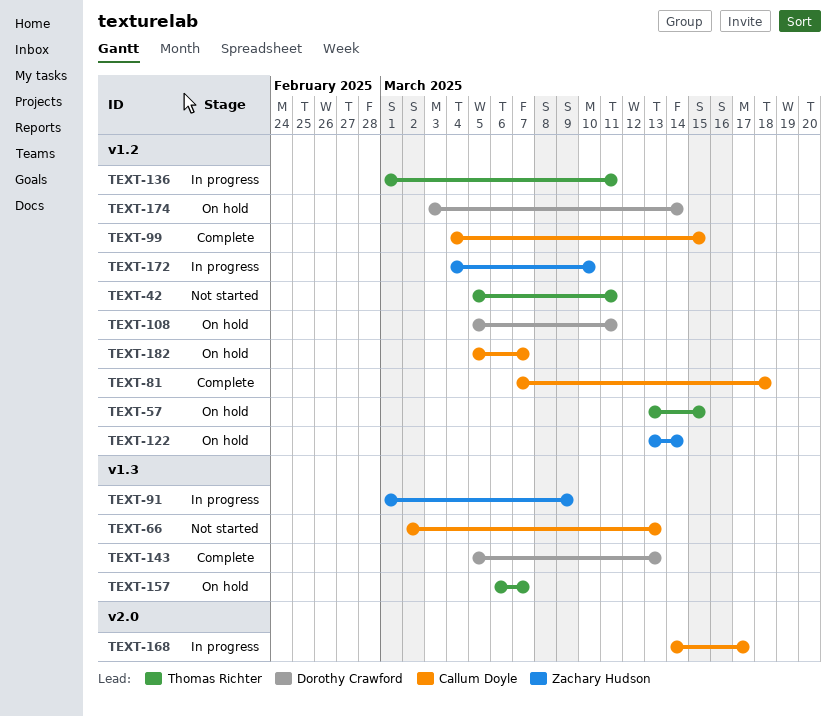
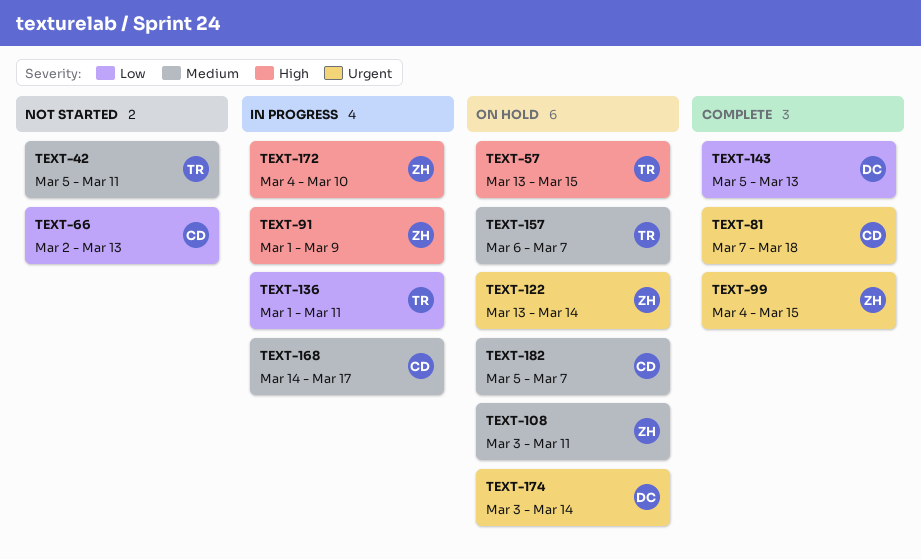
TEXT-99, owner: Callum Doyle -> Zachary Hudson
TEXT-108, owner: Dorothy Crawford -> Zachary Hudson
TEXT-108, start: Mar 5 -> Mar 3

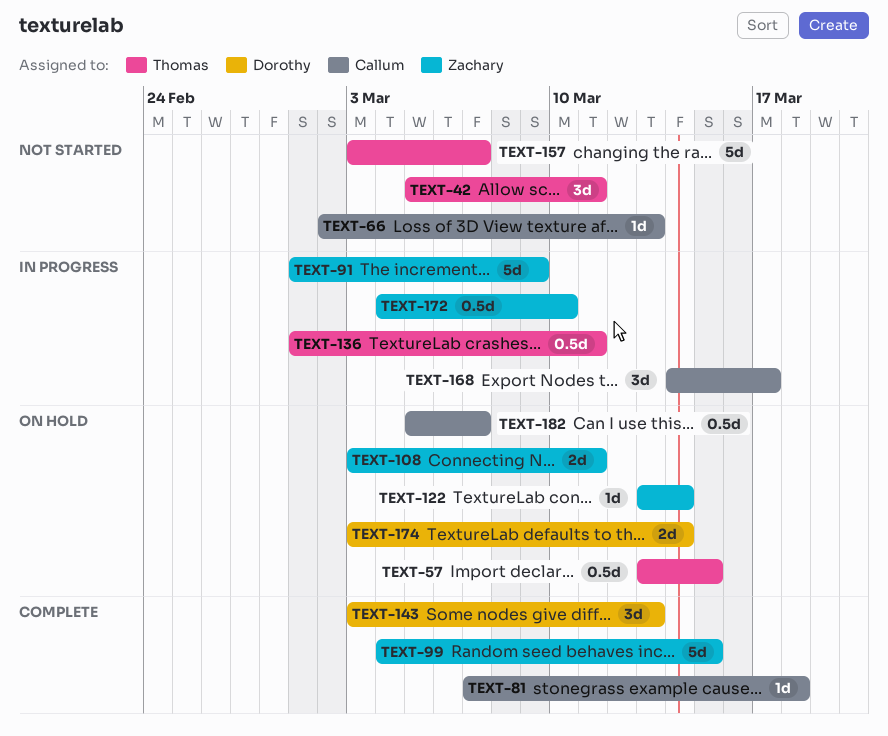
TEXT-143, start: Mar 5 -> Mar 3
TEXT-157, status: On hold -> Not started
TEXT-157, start: Mar 6 -> Mar 3

